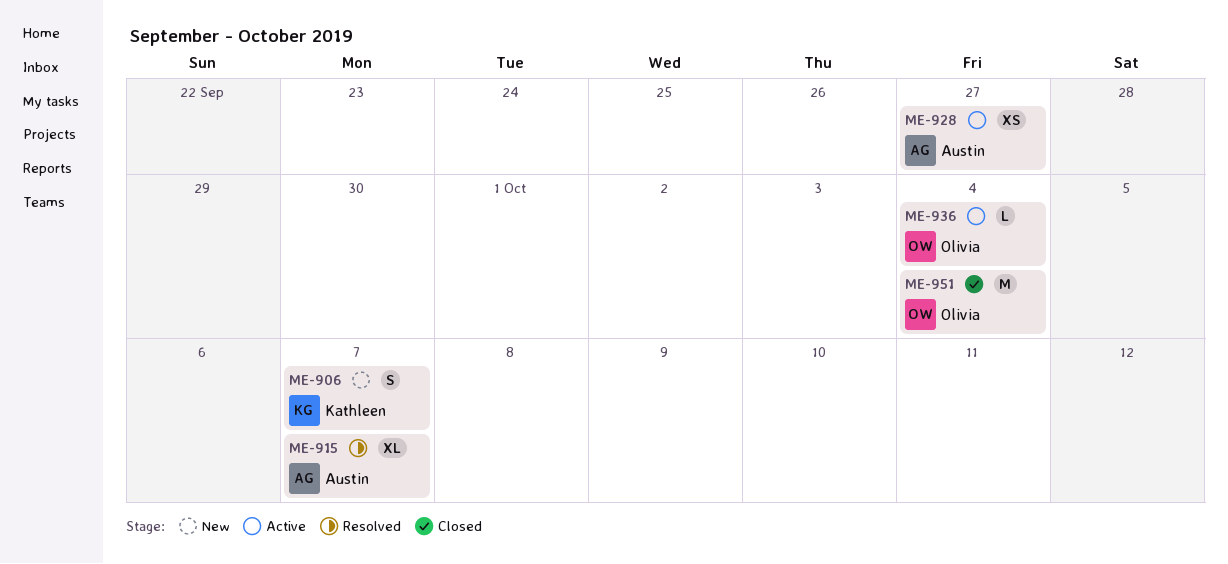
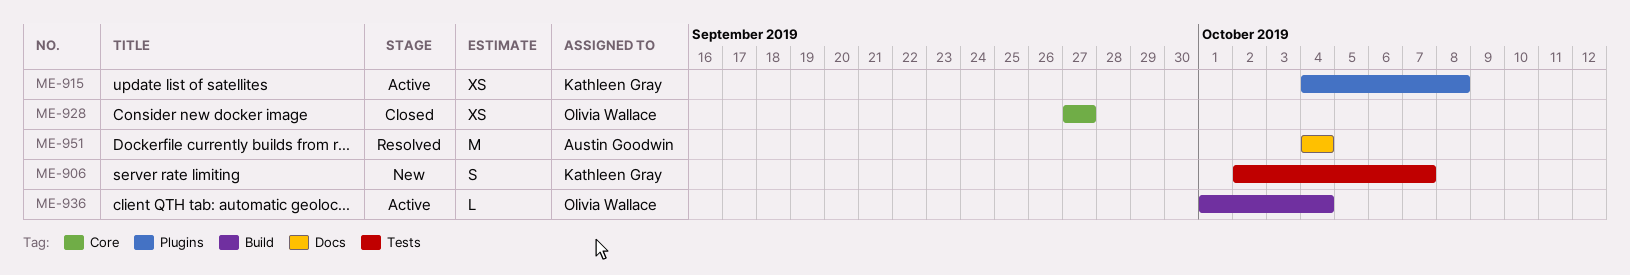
ME-915, status: Resolved -> Active
ME-915, owner: Austin Goodwin -> Kathleen Gray
ME-915, estimate: XL -> XS
ME-915, due: Oct 7 -> Oct 8
ME-928, status: Active -> Closed
ME-928, owner: Austin Goodwin -> Olivia Wallace
ME-951, status: Closed -> Resolved
ME-951, owner: Olivia Wallace -> Austin Goodwin

